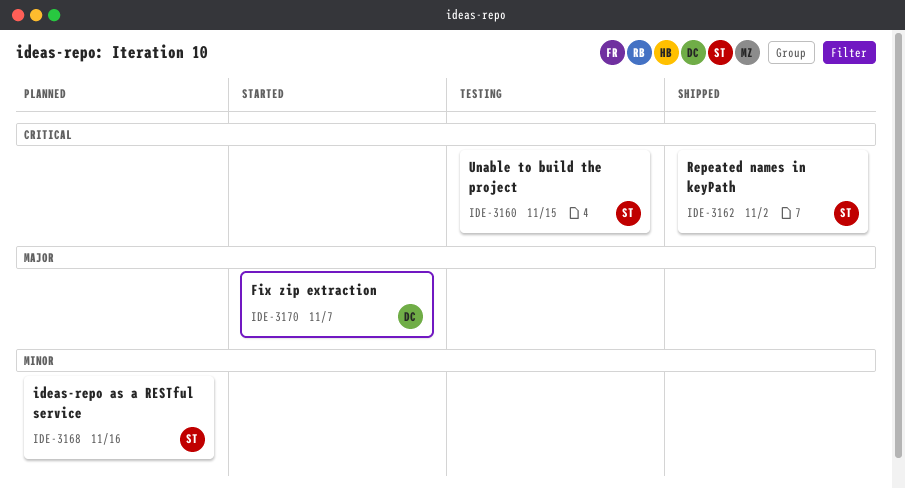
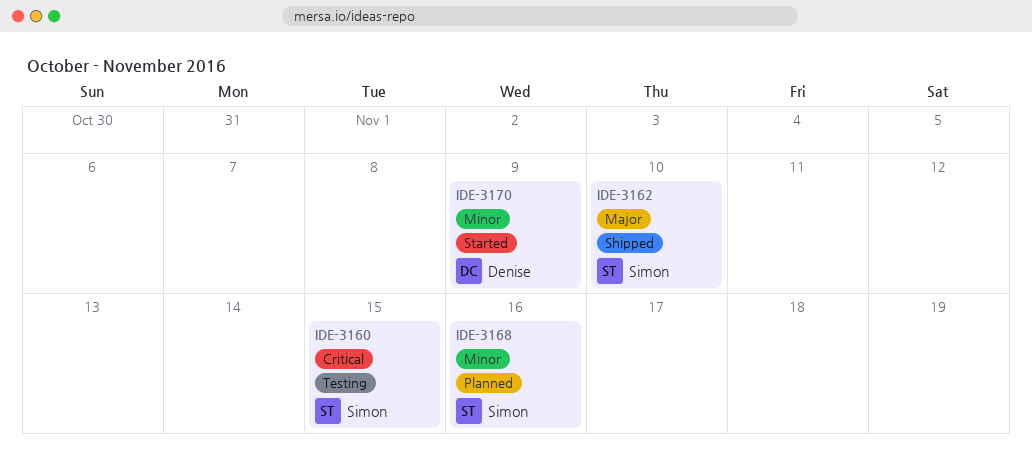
IDE-3162, priority: Critical -> Major
IDE-3162, due: Nov 2 -> Nov 10
IDE-3170, priority: Major -> Minor
IDE-3170, due: Nov 7 -> Nov 9

